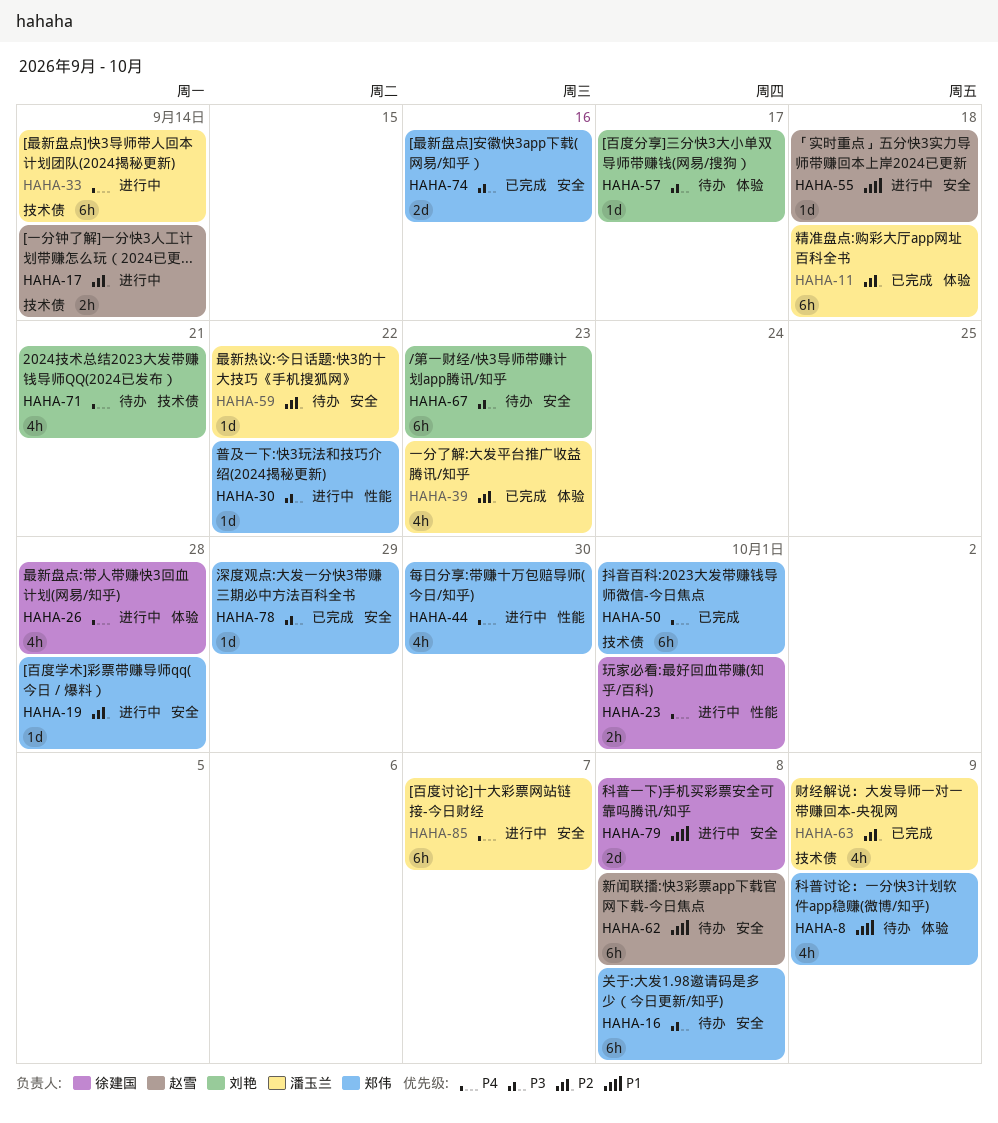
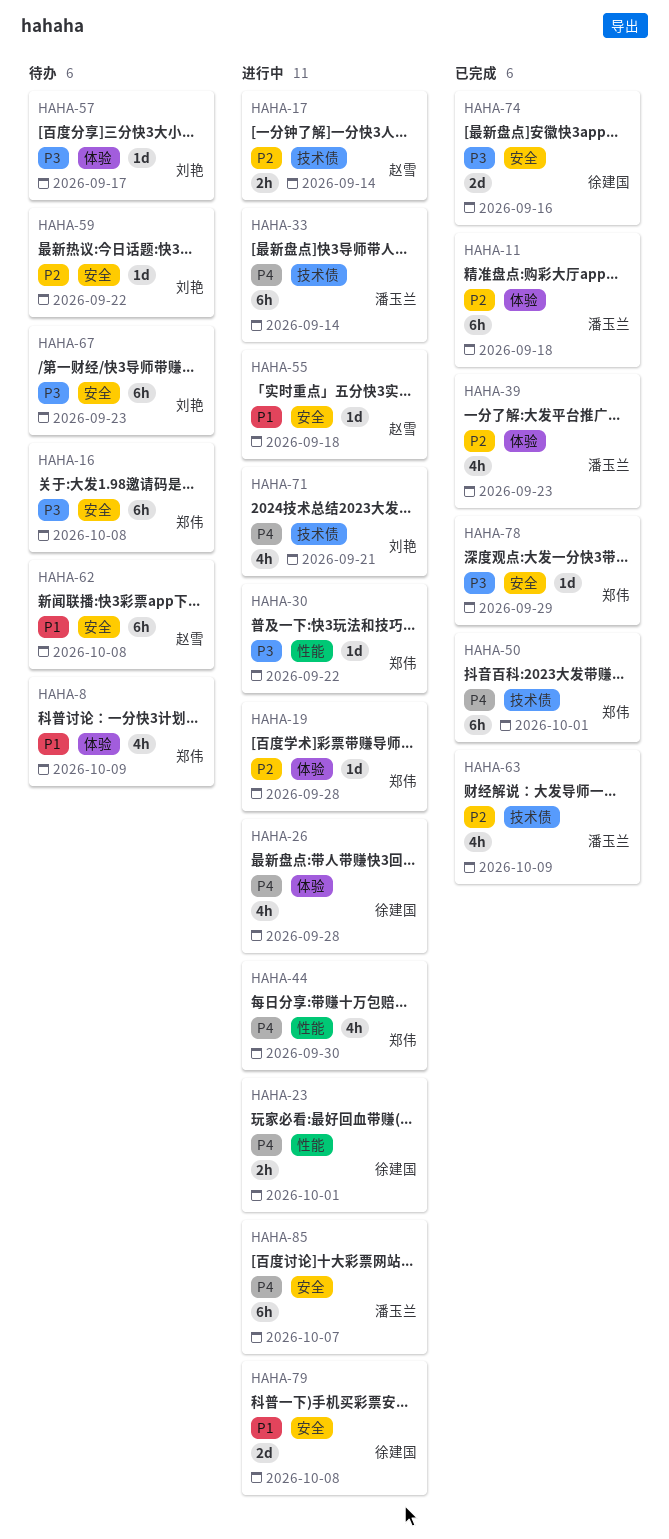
HAHA-19, label: 安全 -> 体验
HAHA-59, owner: 潘玉兰 -> 刘艳
HAHA-71, status: 待办 -> 进行中
HAHA-74, owner: 郑伟 -> 徐建国

